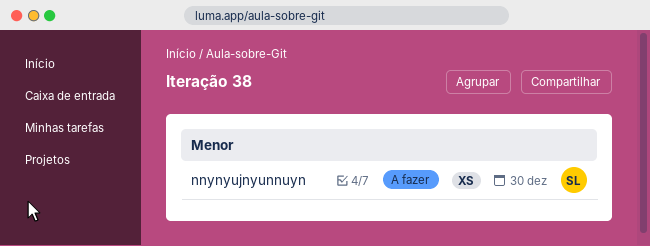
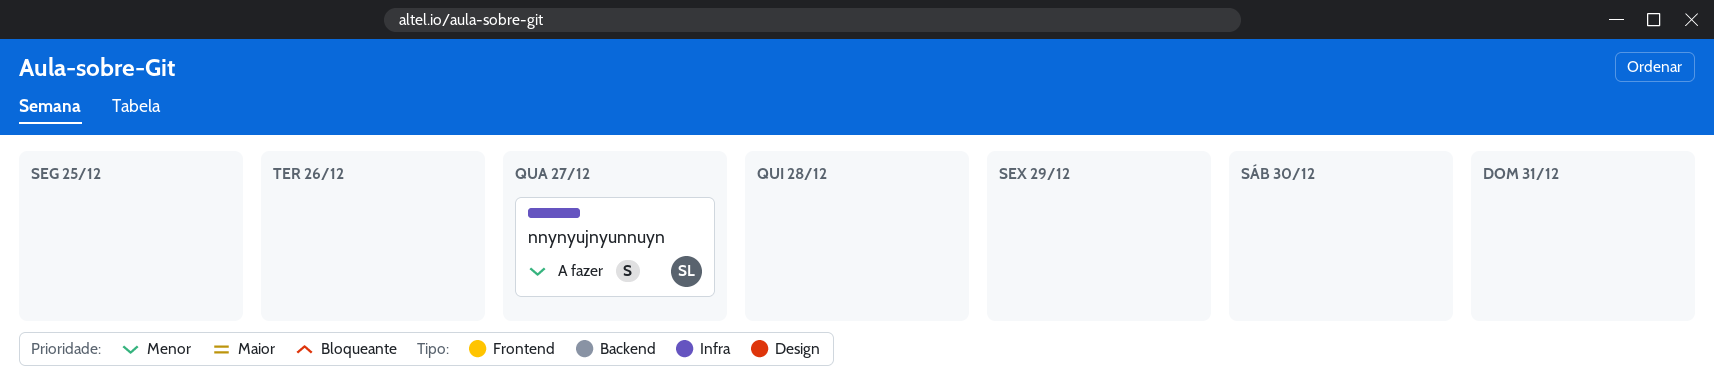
nnynyujnyunnuyn, estimate: XS -> S
nnynyujnyunnuyn, due: Dec 30 -> Dec 27

